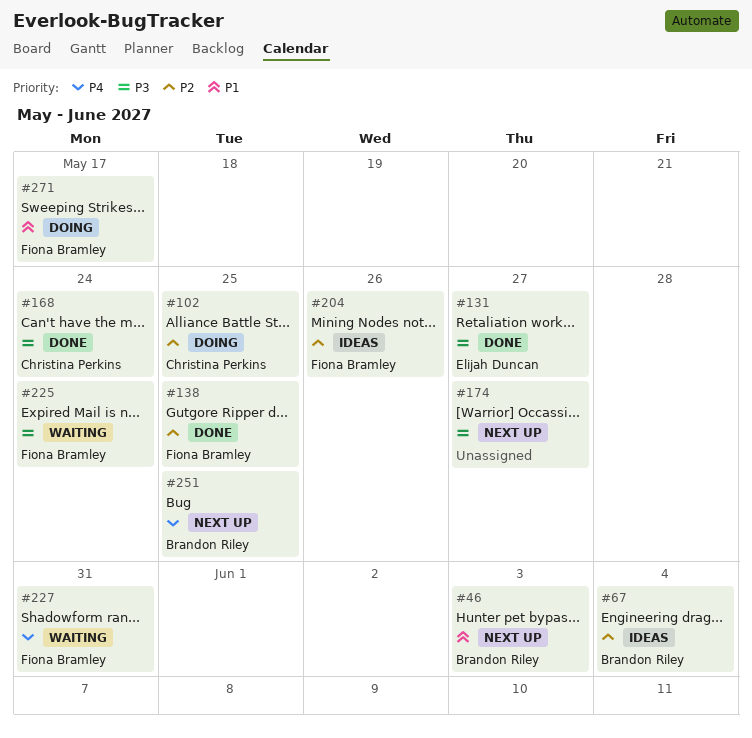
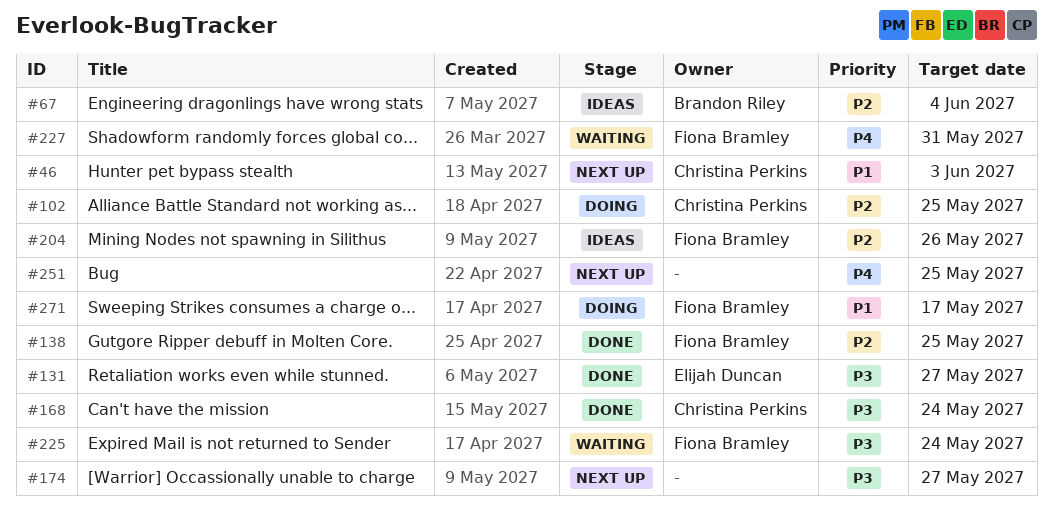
#46, owner: Brandon Riley -> Christina Perkins
#251, owner: Brandon Riley -> none

